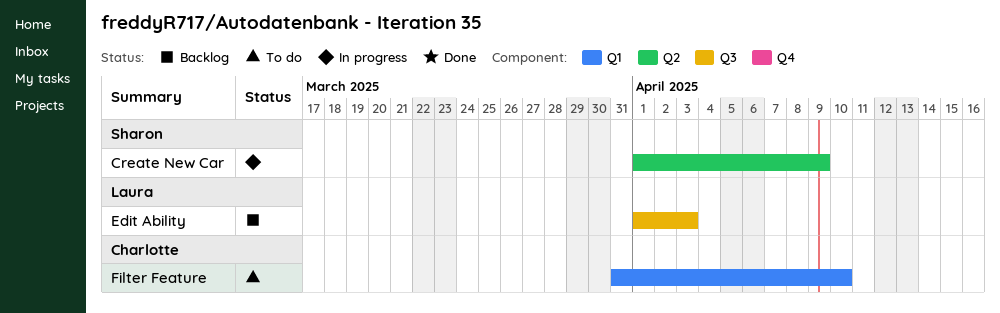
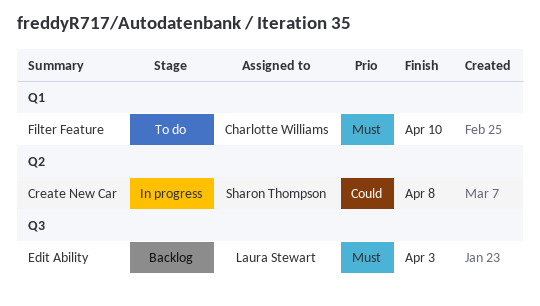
Create New Car, due: Apr 9 -> Apr 8

